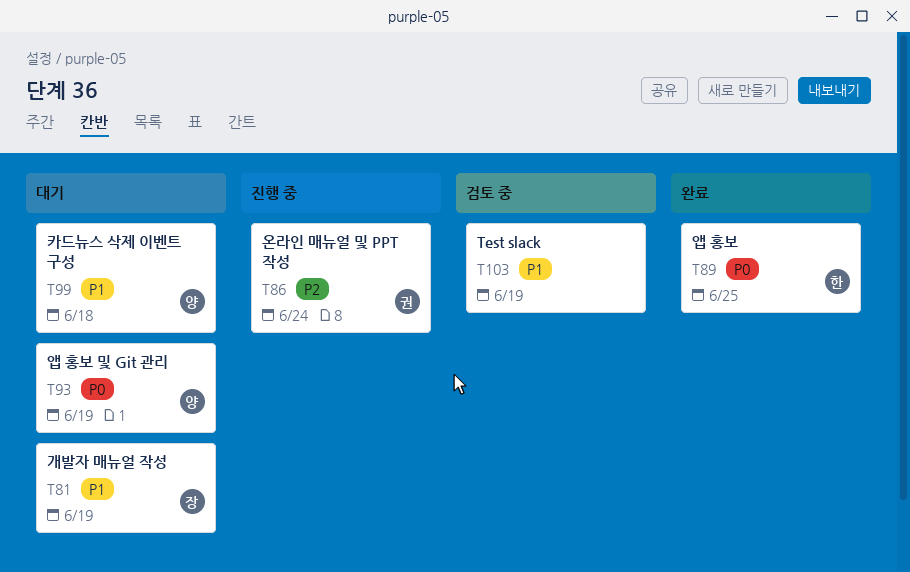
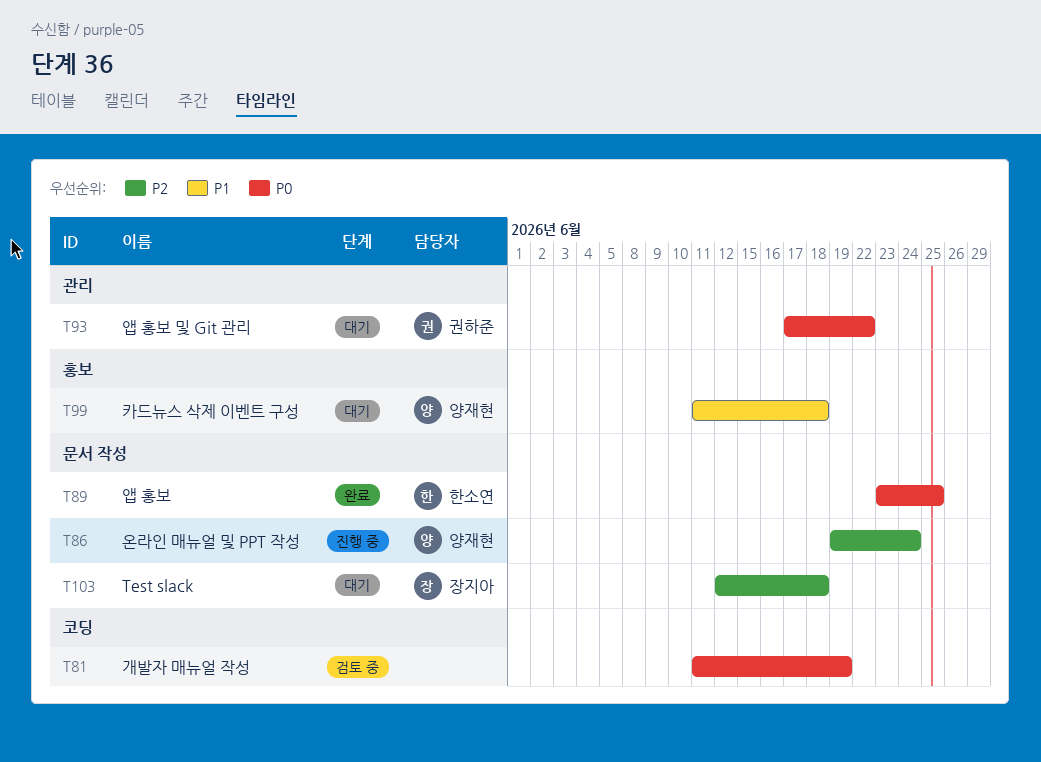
T81, status: 대기 -> 검토 중
T81, owner: 장지아 -> none
T81, priority: P1 -> P0
T86, owner: 권하준 -> 양재현
T93, owner: 양재현 -> 권하준
T93, due: Jun 19 -> Jun 22
T103, status: 검토 중 -> 대기
T103, owner: none -> 장지아
T103, priority: P1 -> P2
T103, due: Jun 19 -> Jun 18

